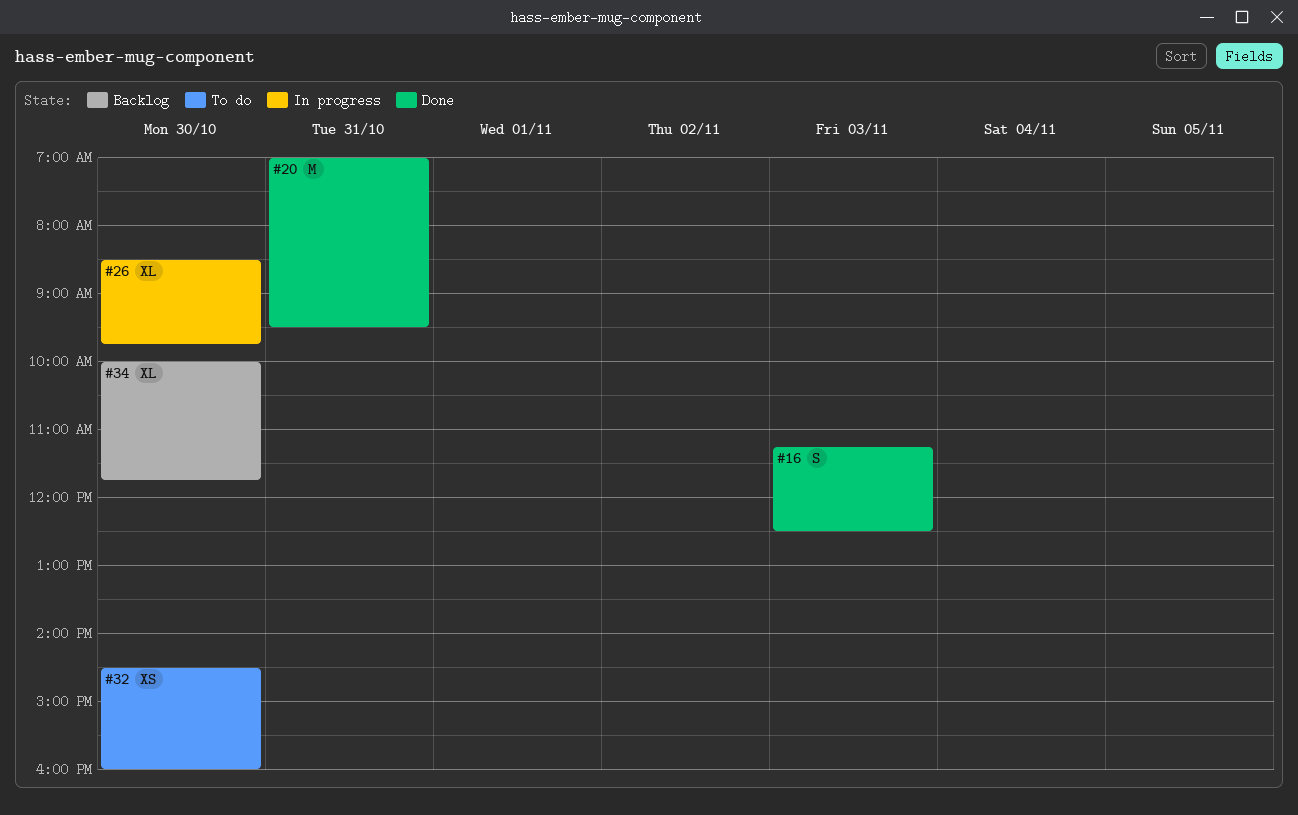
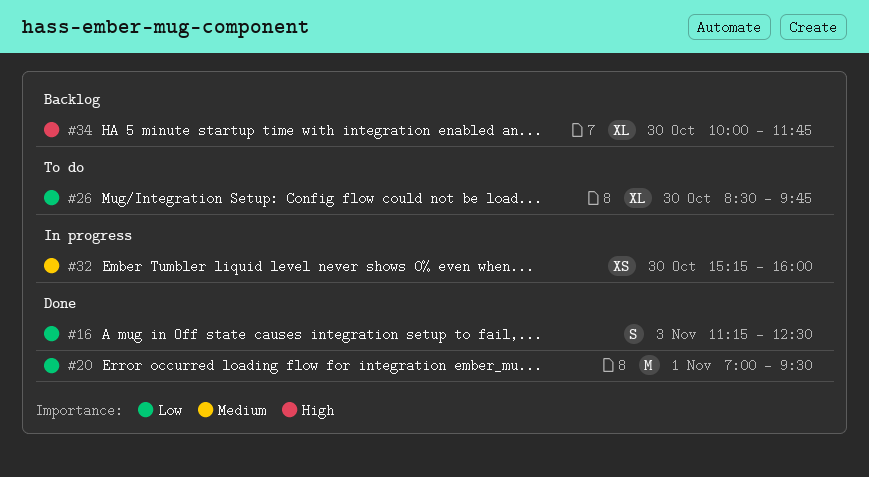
#20, day: Oct 31 -> Nov 1
#26, status: In progress -> To do
#32, status: To do -> In progress
#32, begins: 14:30 -> 15:15

